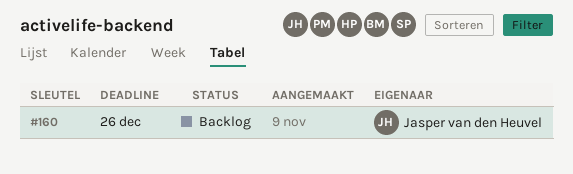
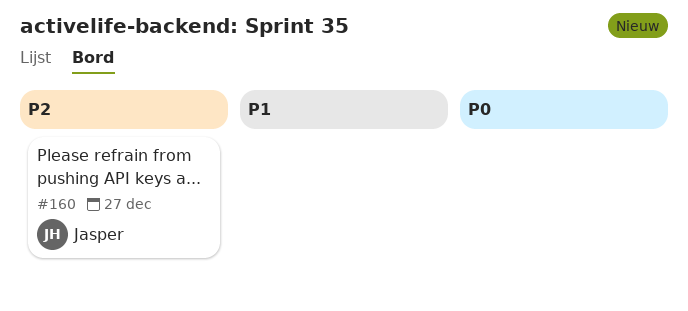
#160, due: Dec 26 -> Dec 27

